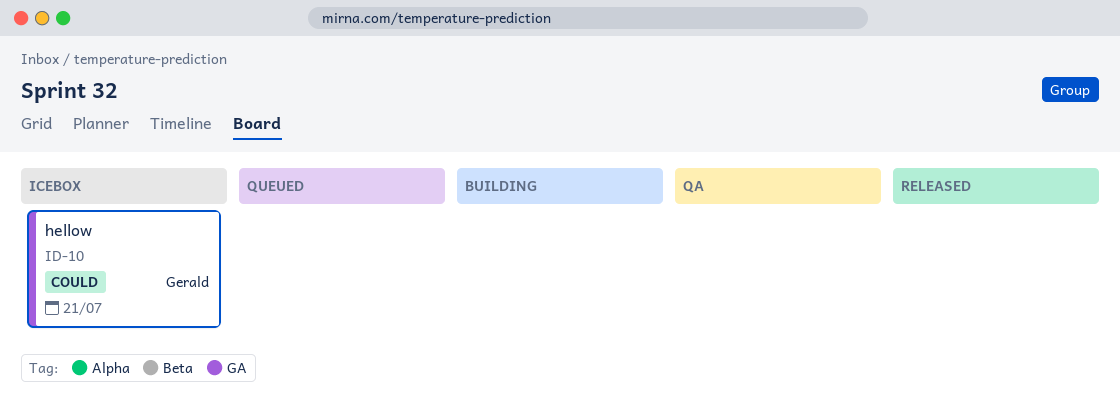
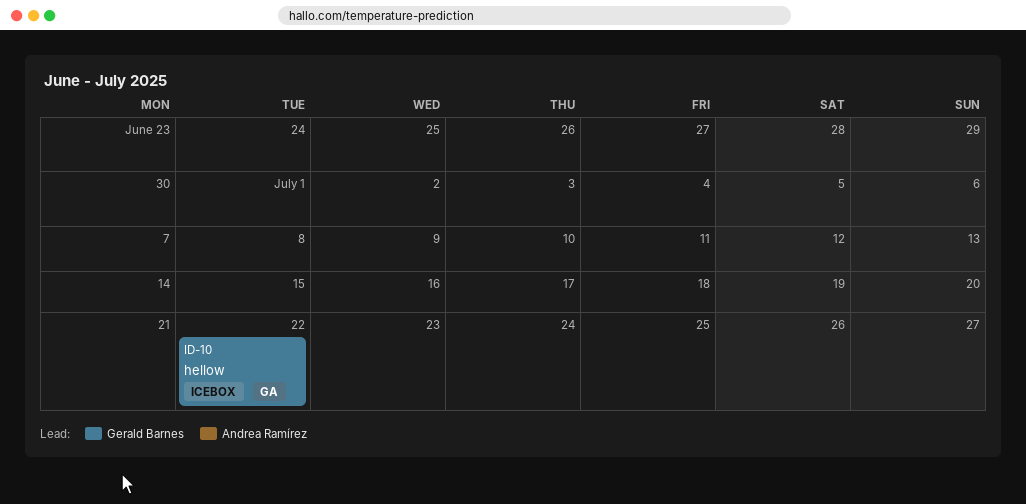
ID-10, due: Jul 21 -> Jul 22

